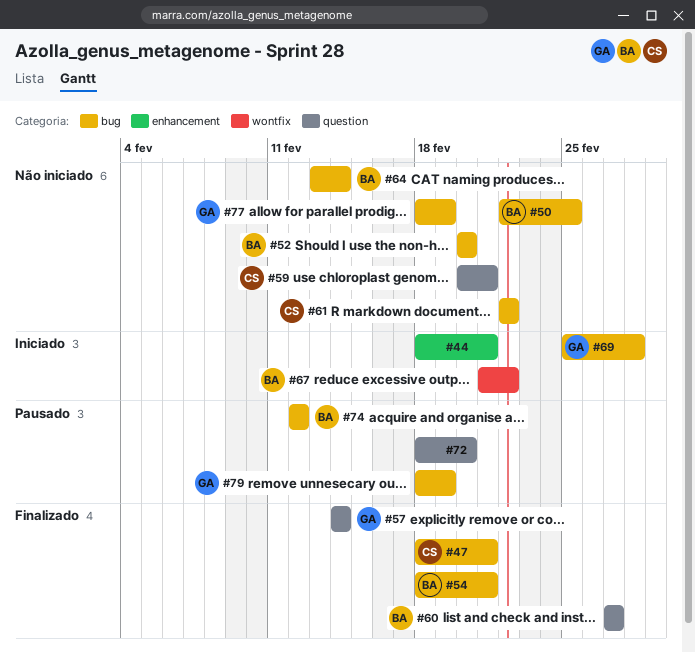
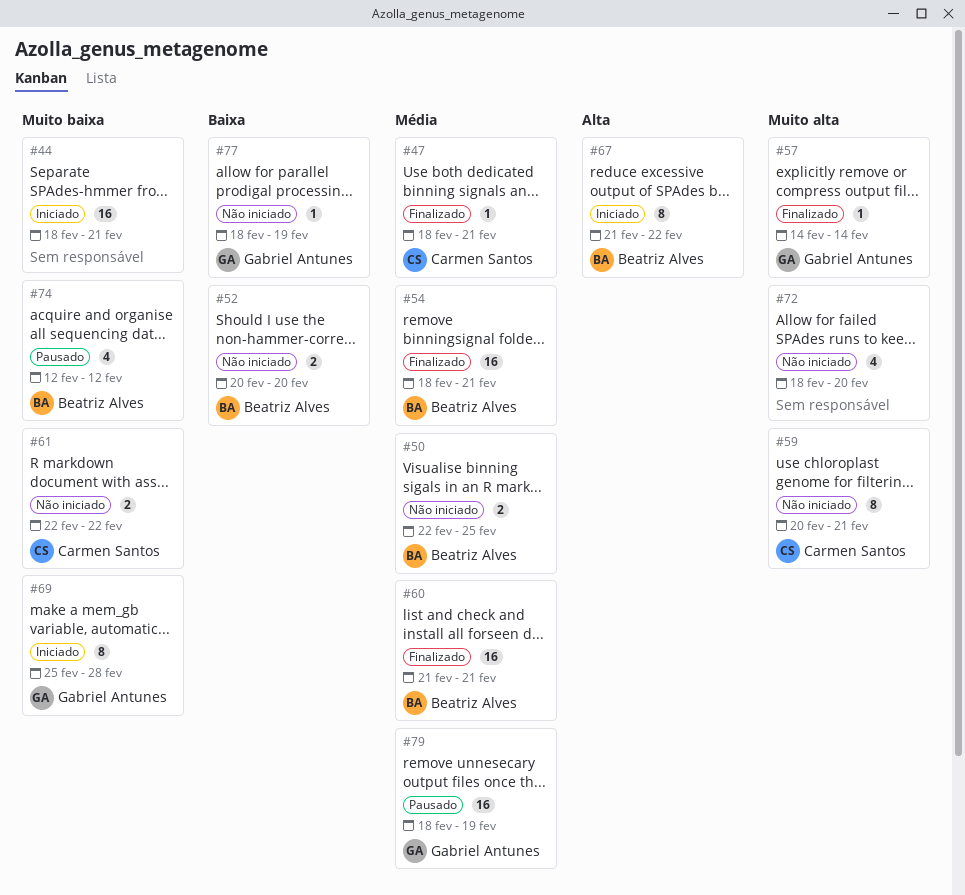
#60, start: Feb 27 -> Feb 21
#60, due: Feb 27 -> Feb 21
#64: present -> none
#72, status: Pausado -> Não iniciado

